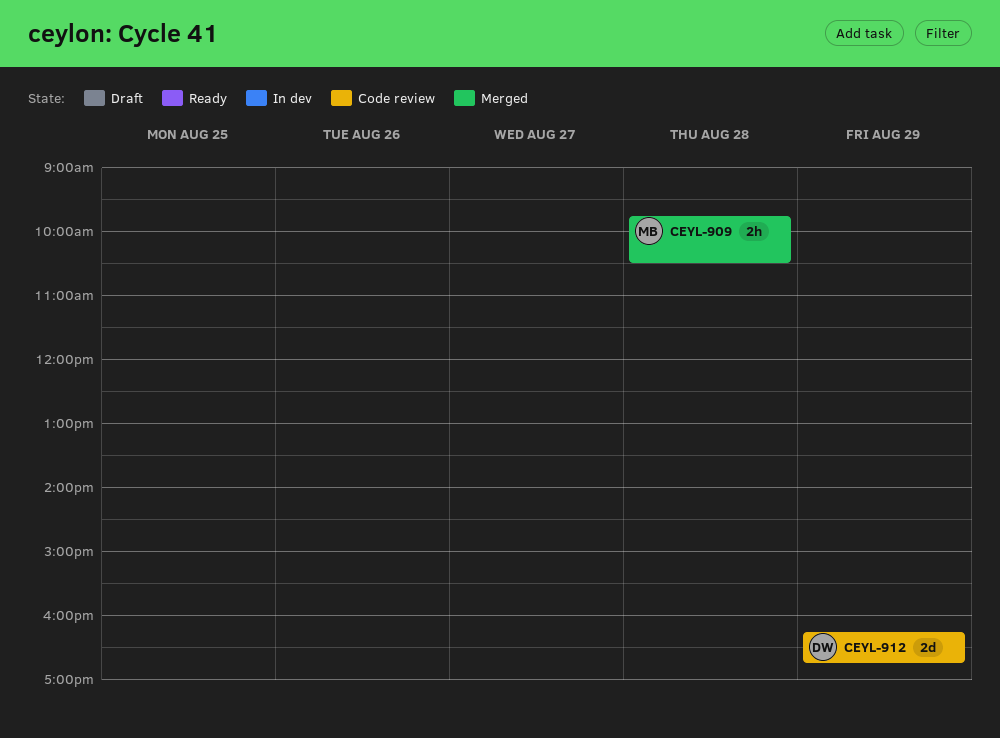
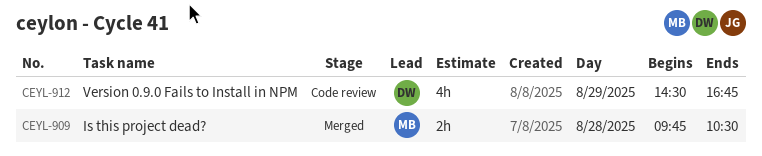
CEYL-912, estimate: 2d -> 4h
CEYL-912, begins: 16:15 -> 14:30

